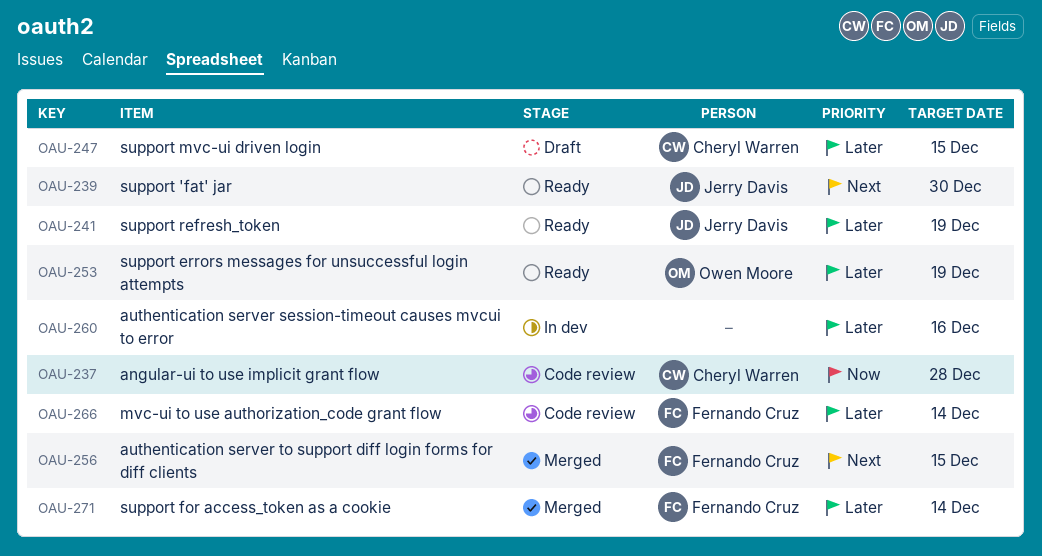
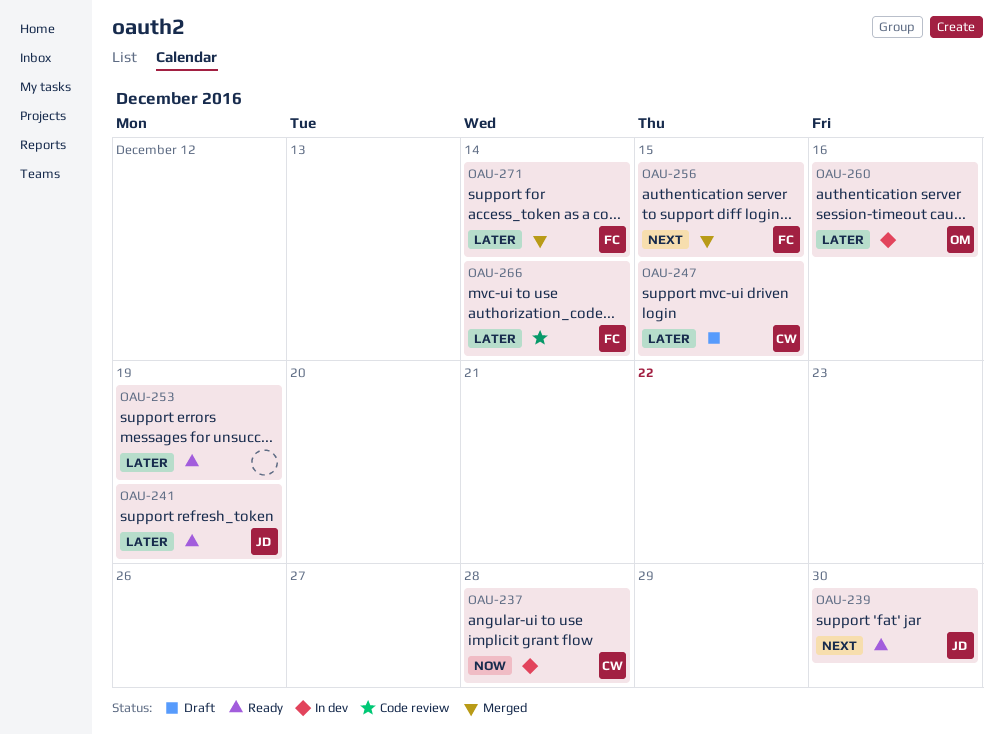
OAU-237, status: Code review -> In dev
OAU-253, owner: Owen Moore -> none
OAU-260, owner: none -> Owen Moore

